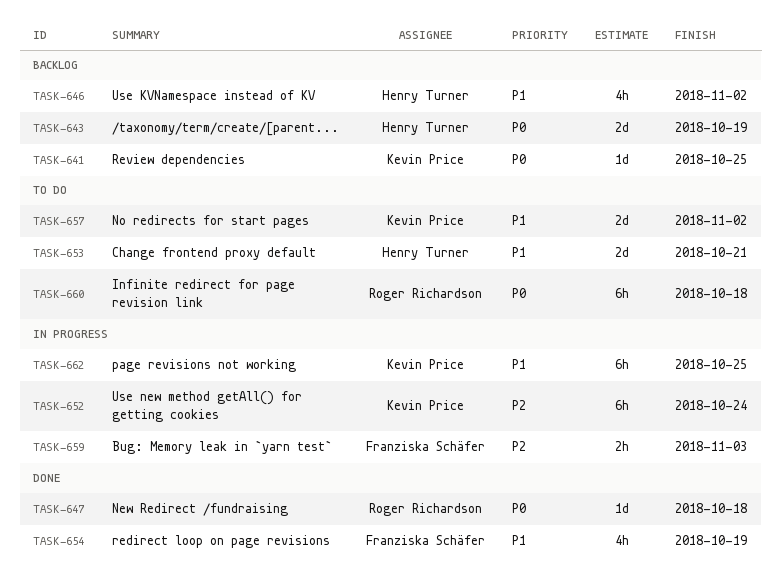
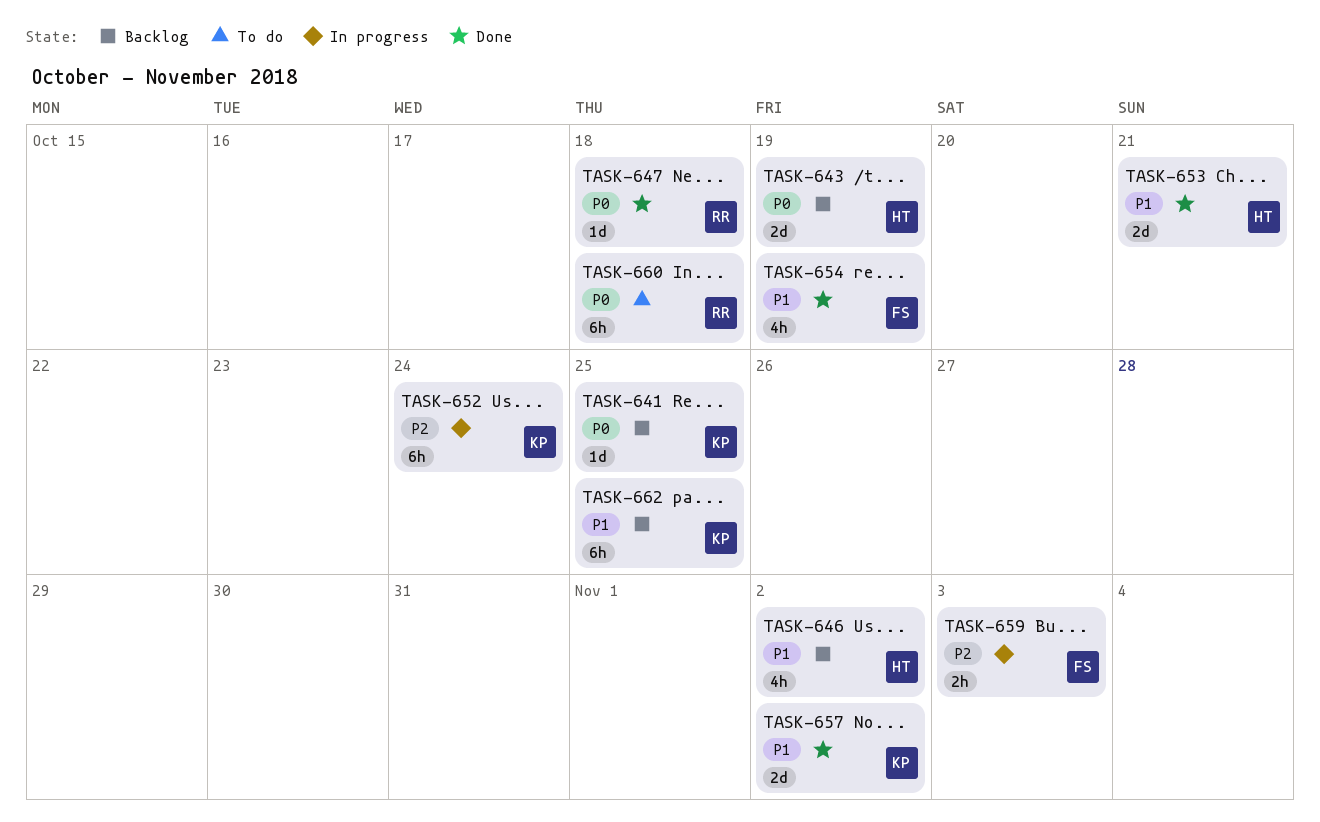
TASK-653, status: To do -> Done
TASK-657, status: To do -> Done
TASK-662, status: In progress -> Backlog

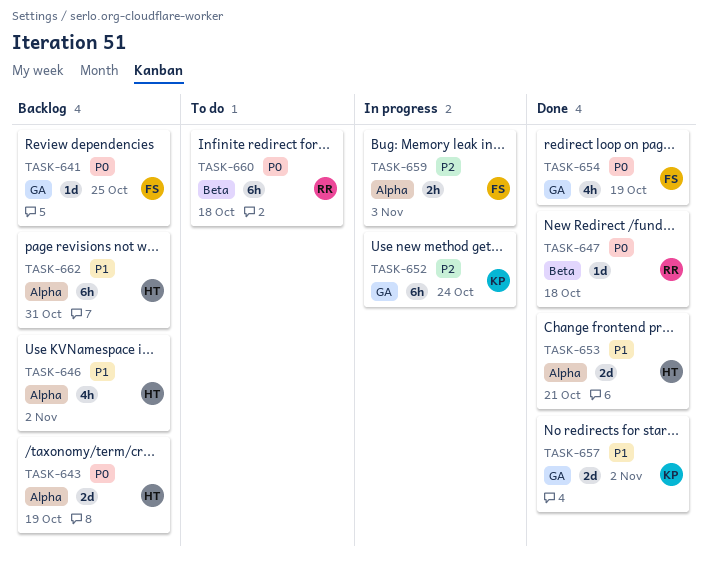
TASK-641, owner: KP -> FS
TASK-654, priority: P1 -> P0
TASK-662, owner: KP -> HT
TASK-662, due: Oct 25 -> Oct 31

